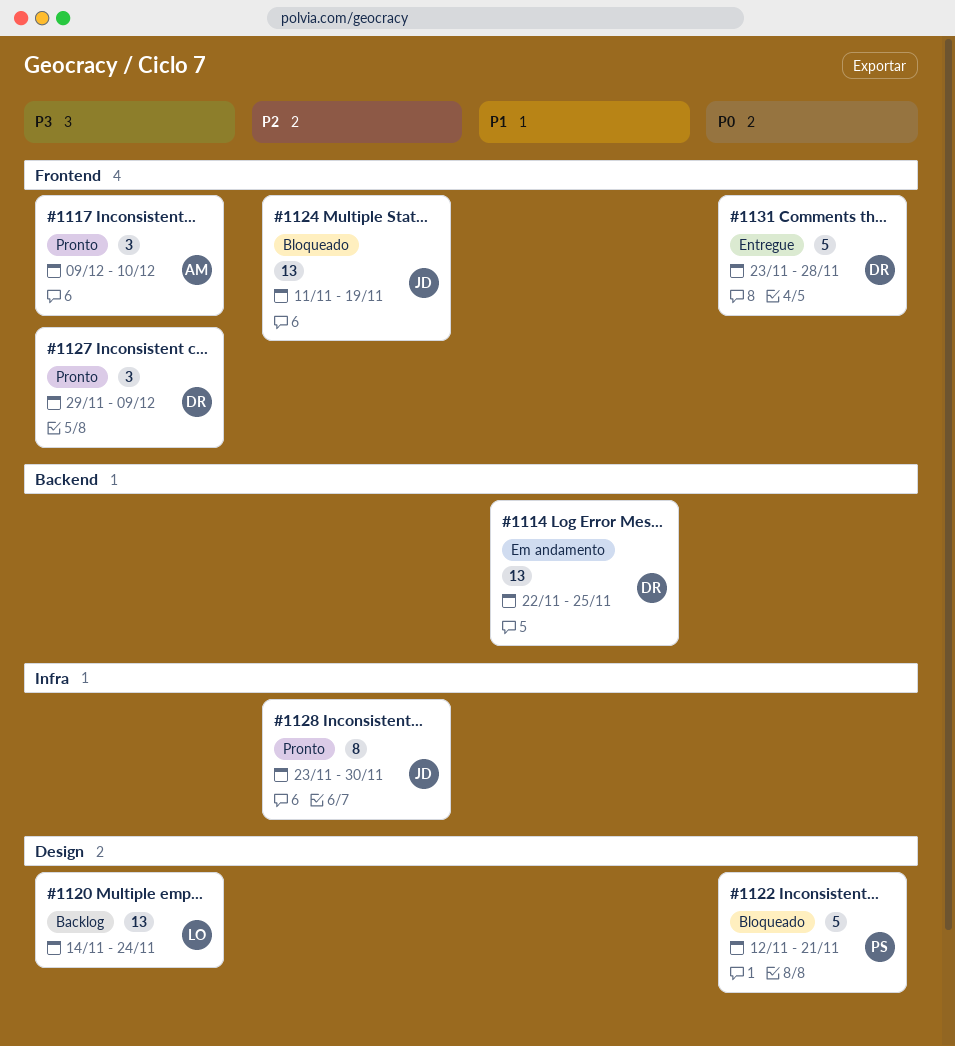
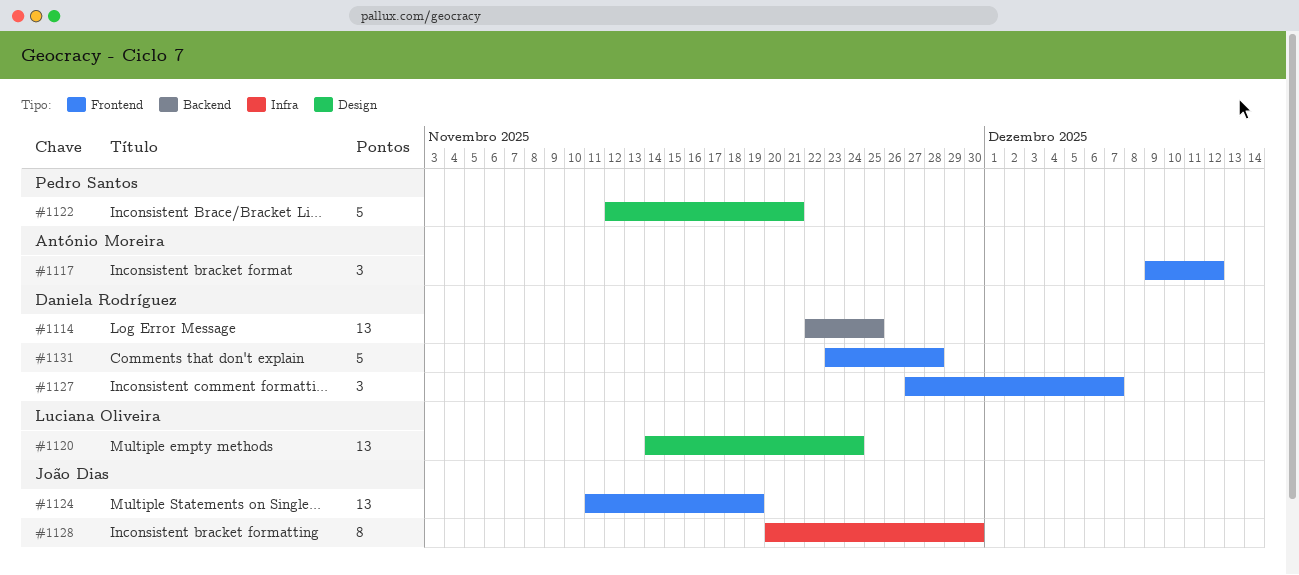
#1117, due: Dec 10 -> Dec 12
#1127, start: Nov 29 -> Nov 27
#1127, due: Dec 9 -> Dec 7
#1128, start: Nov 23 -> Nov 20

